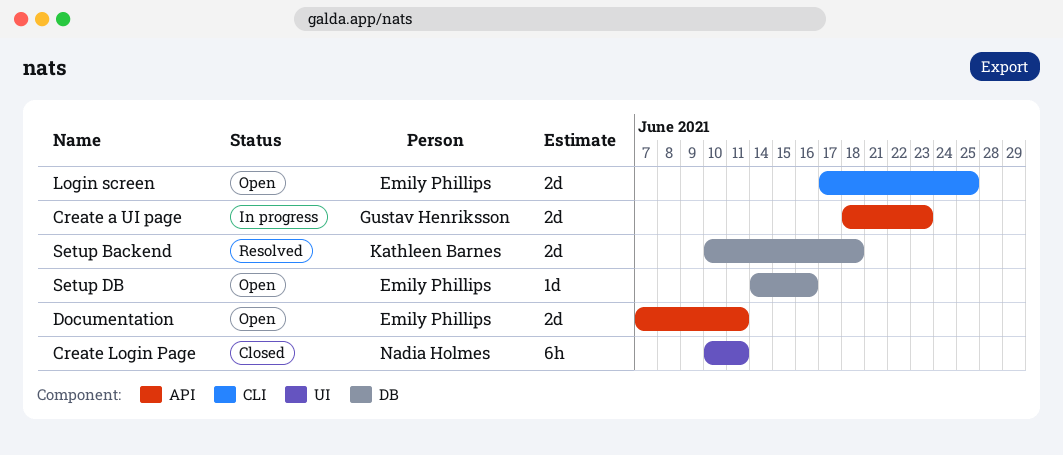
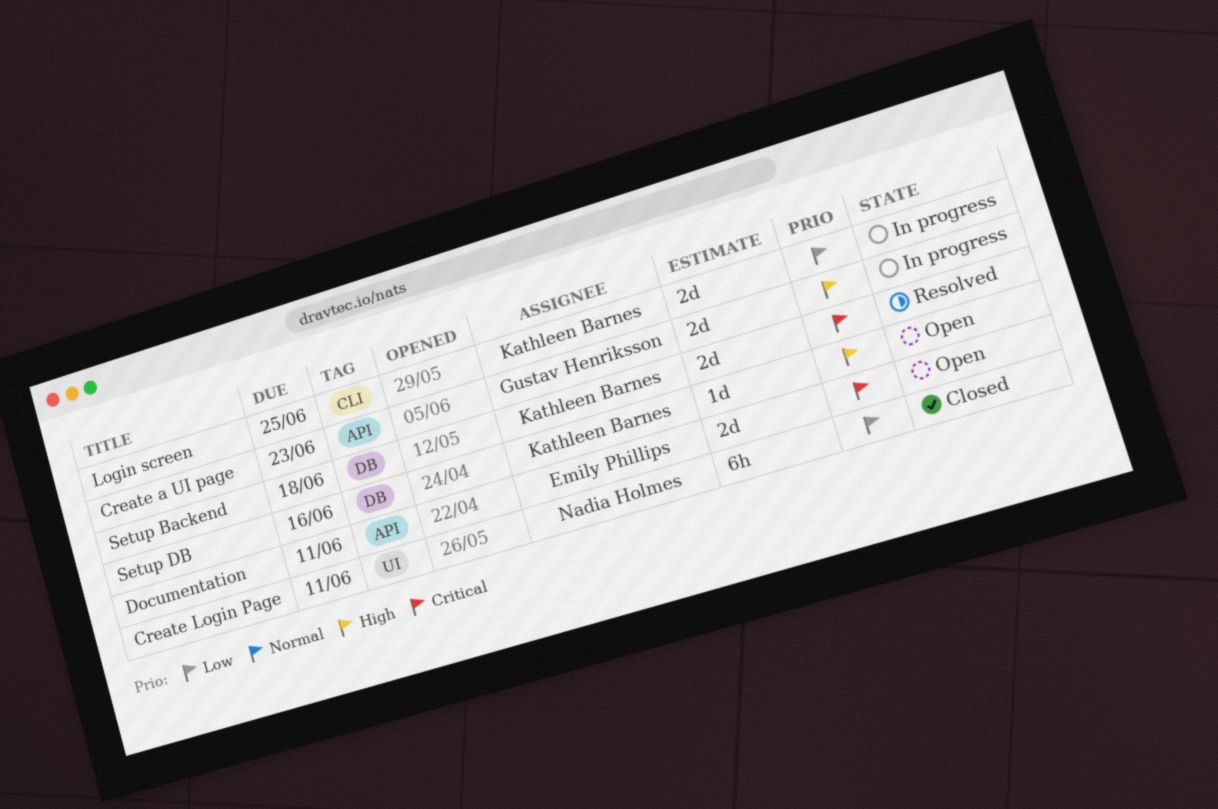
Login screen, status: Open -> In progress
Login screen, owner: Emily Phillips -> Kathleen Barnes
Setup DB, owner: Emily Phillips -> Kathleen Barnes

